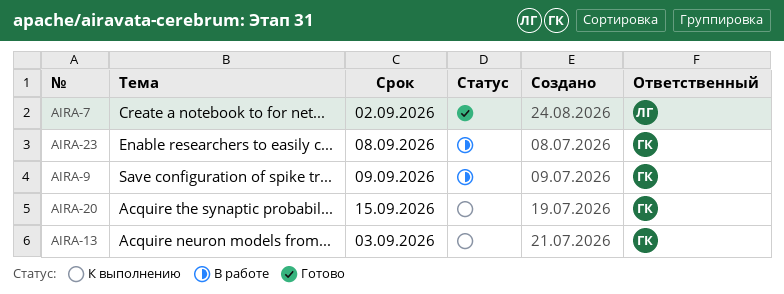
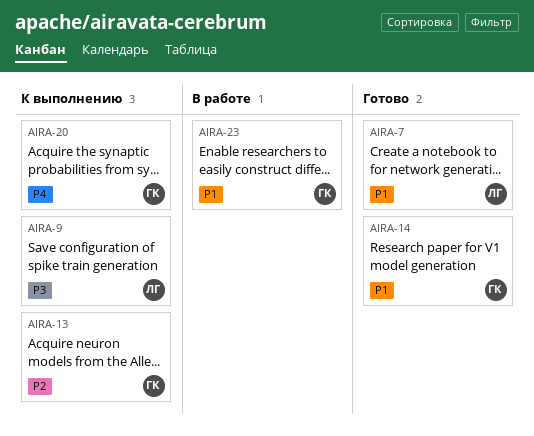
AIRA-9, status: В работе -> К выполнению
AIRA-9, owner: ГК -> ЛГ
AIRA-14: none -> present

